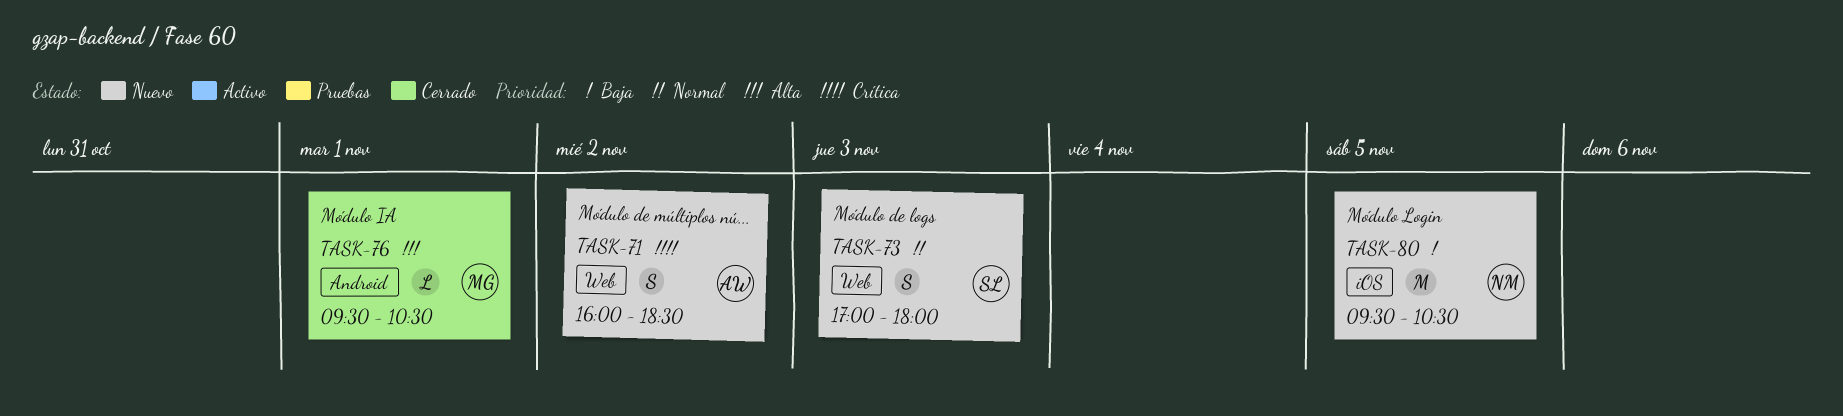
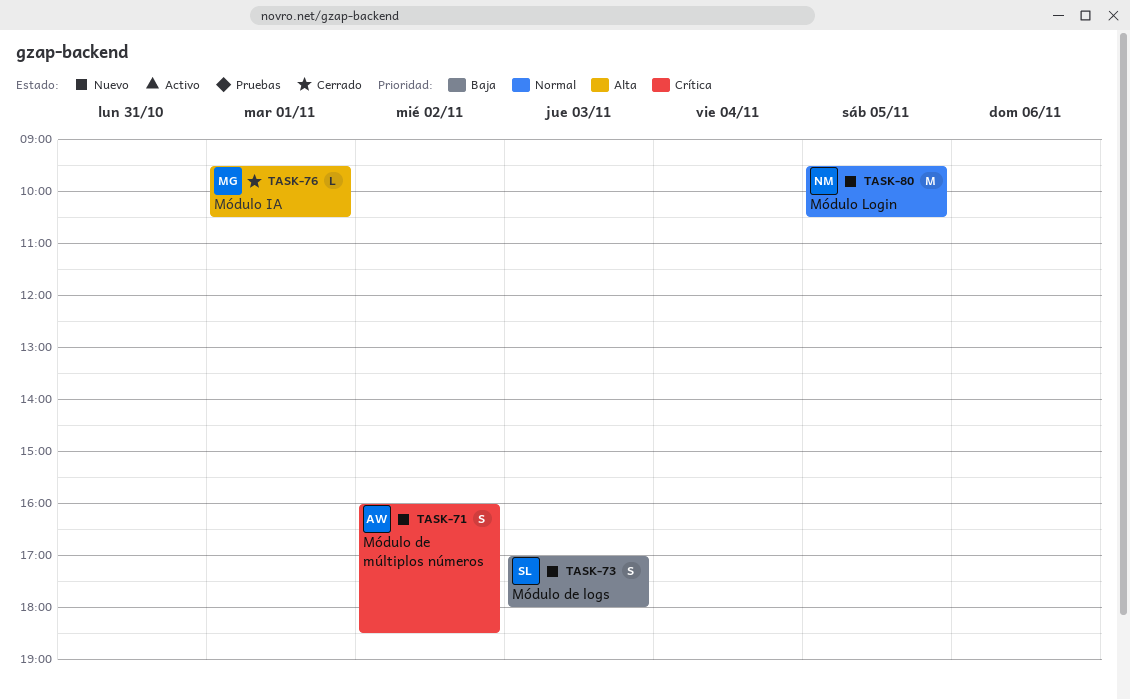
TASK-73, priority: Normal -> Baja
TASK-80, priority: Baja -> Normal

